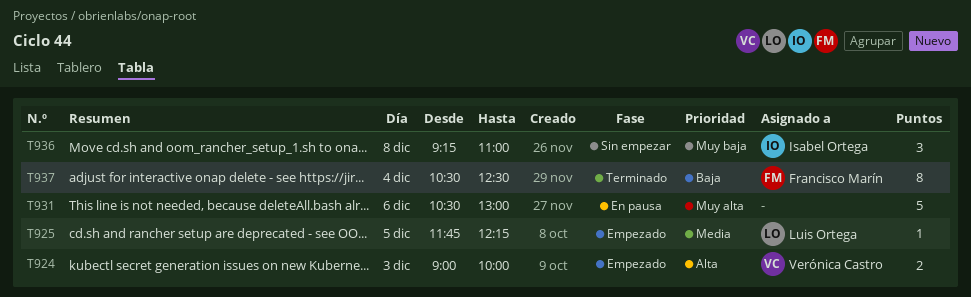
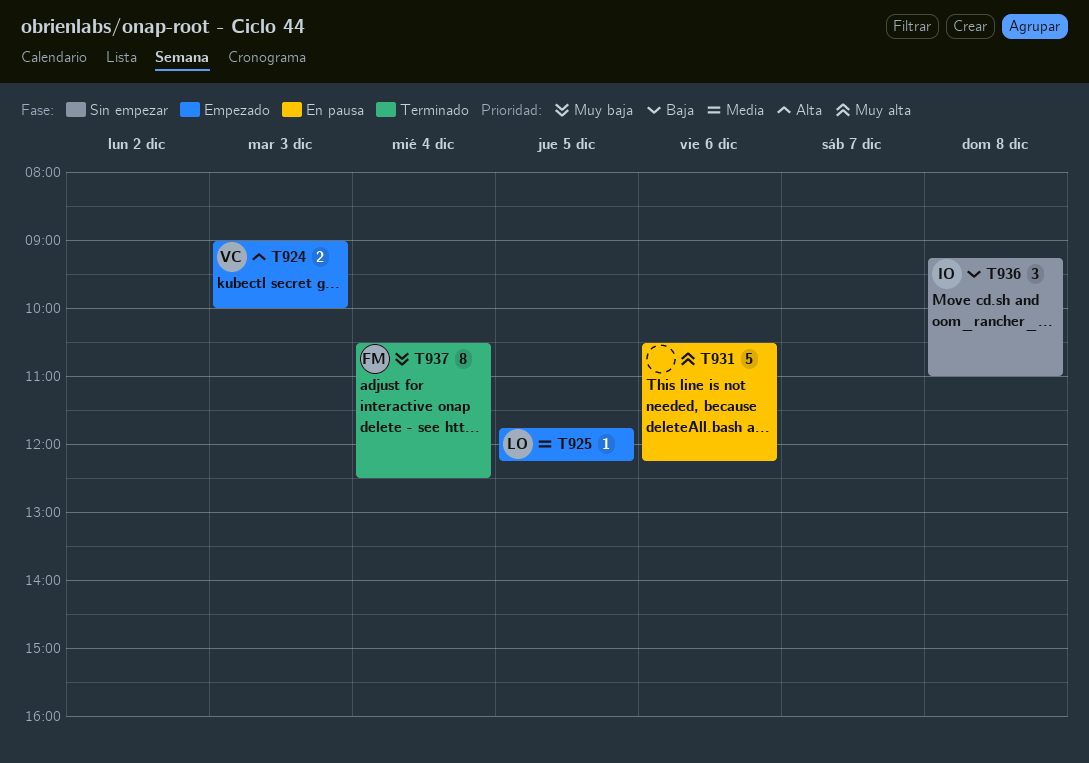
T931, ends: 13:00 -> 12:15
T936, priority: Muy baja -> Baja
T937, priority: Baja -> Muy baja

